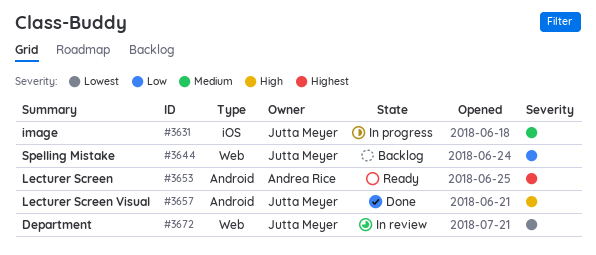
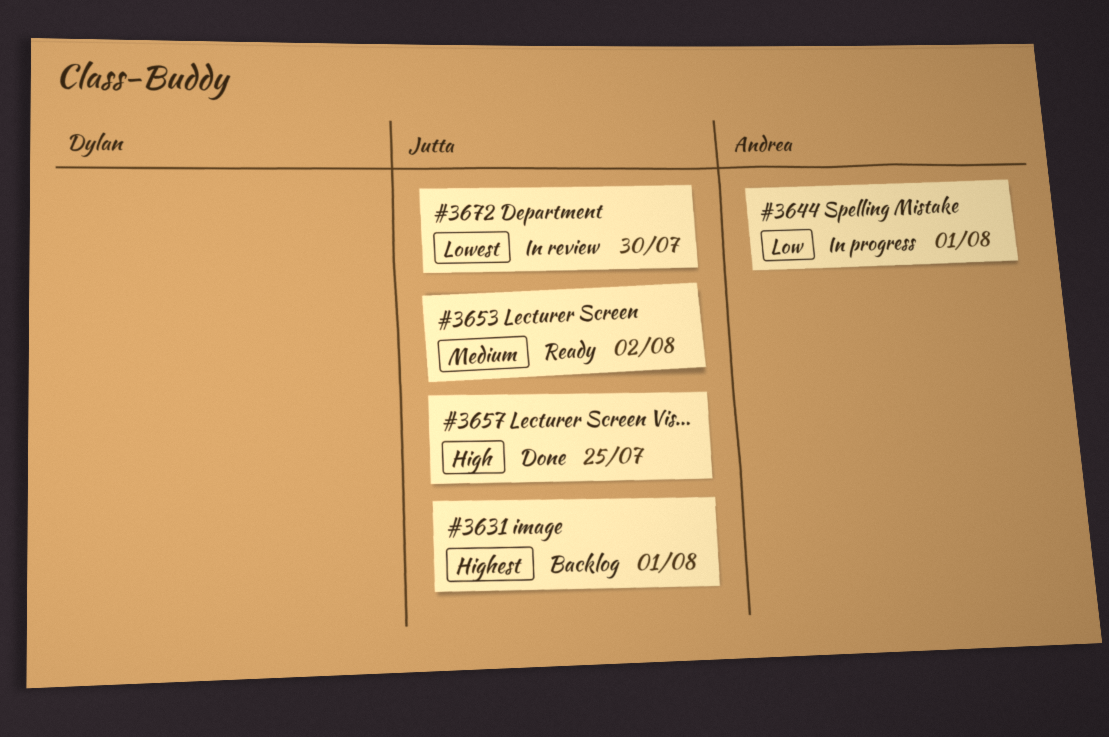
#3631, status: In progress -> Backlog
#3631, priority: Medium -> Highest
#3644, status: Backlog -> In progress
#3644, owner: Jutta Meyer -> Andrea Rice
#3653, owner: Andrea Rice -> Jutta Meyer
#3653, priority: Highest -> Medium

